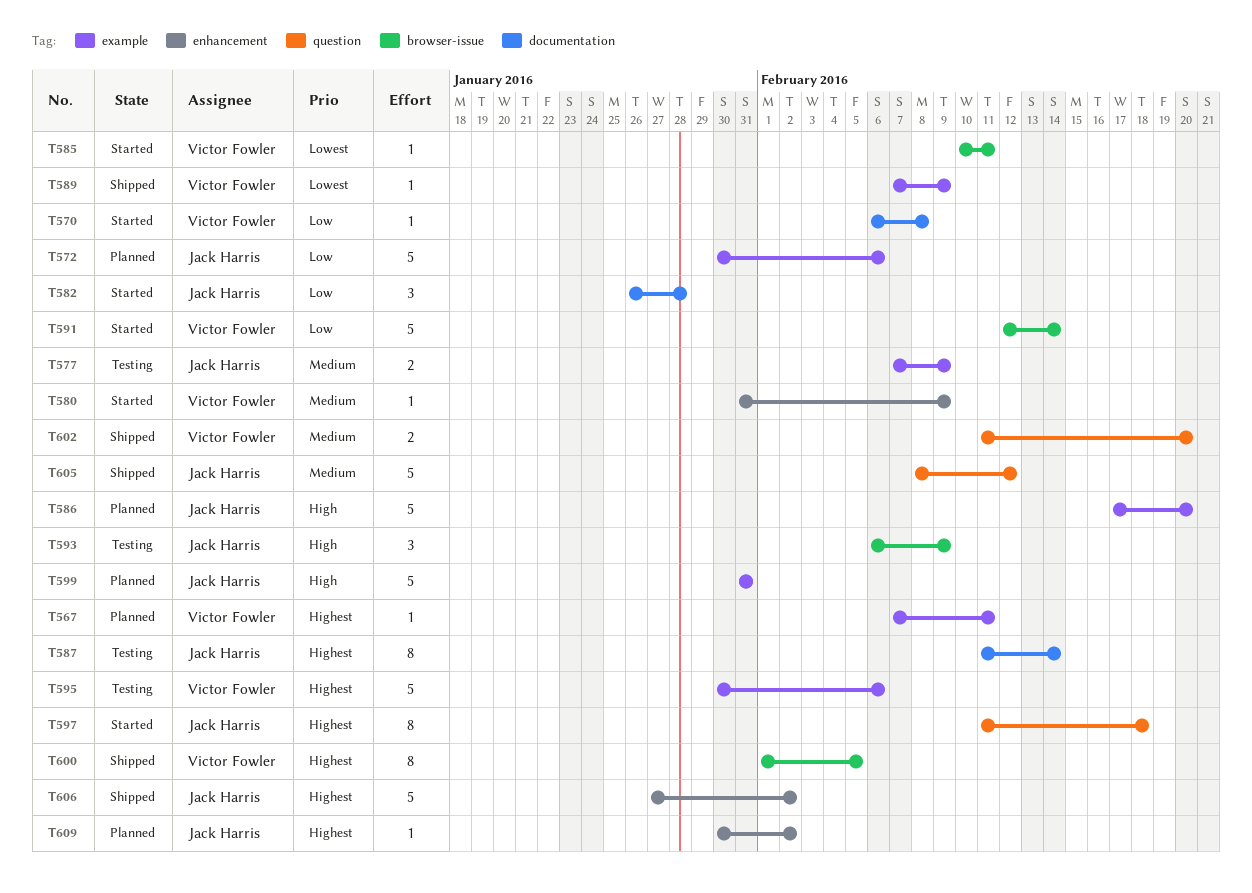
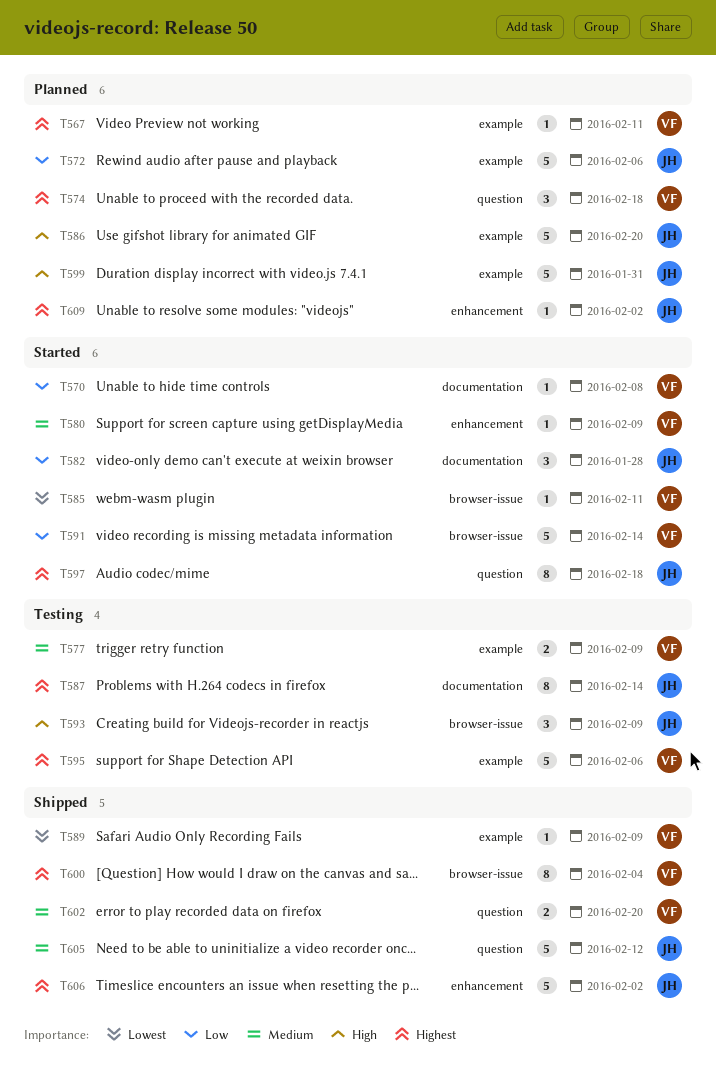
T574: none -> present
T577, owner: Jack Harris -> Victor Fowler
T600, due: Feb 5 -> Feb 4

